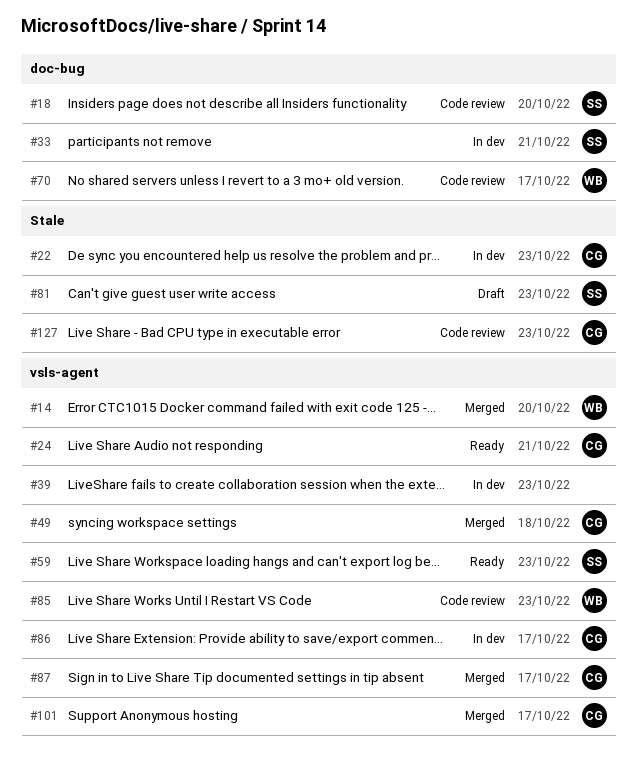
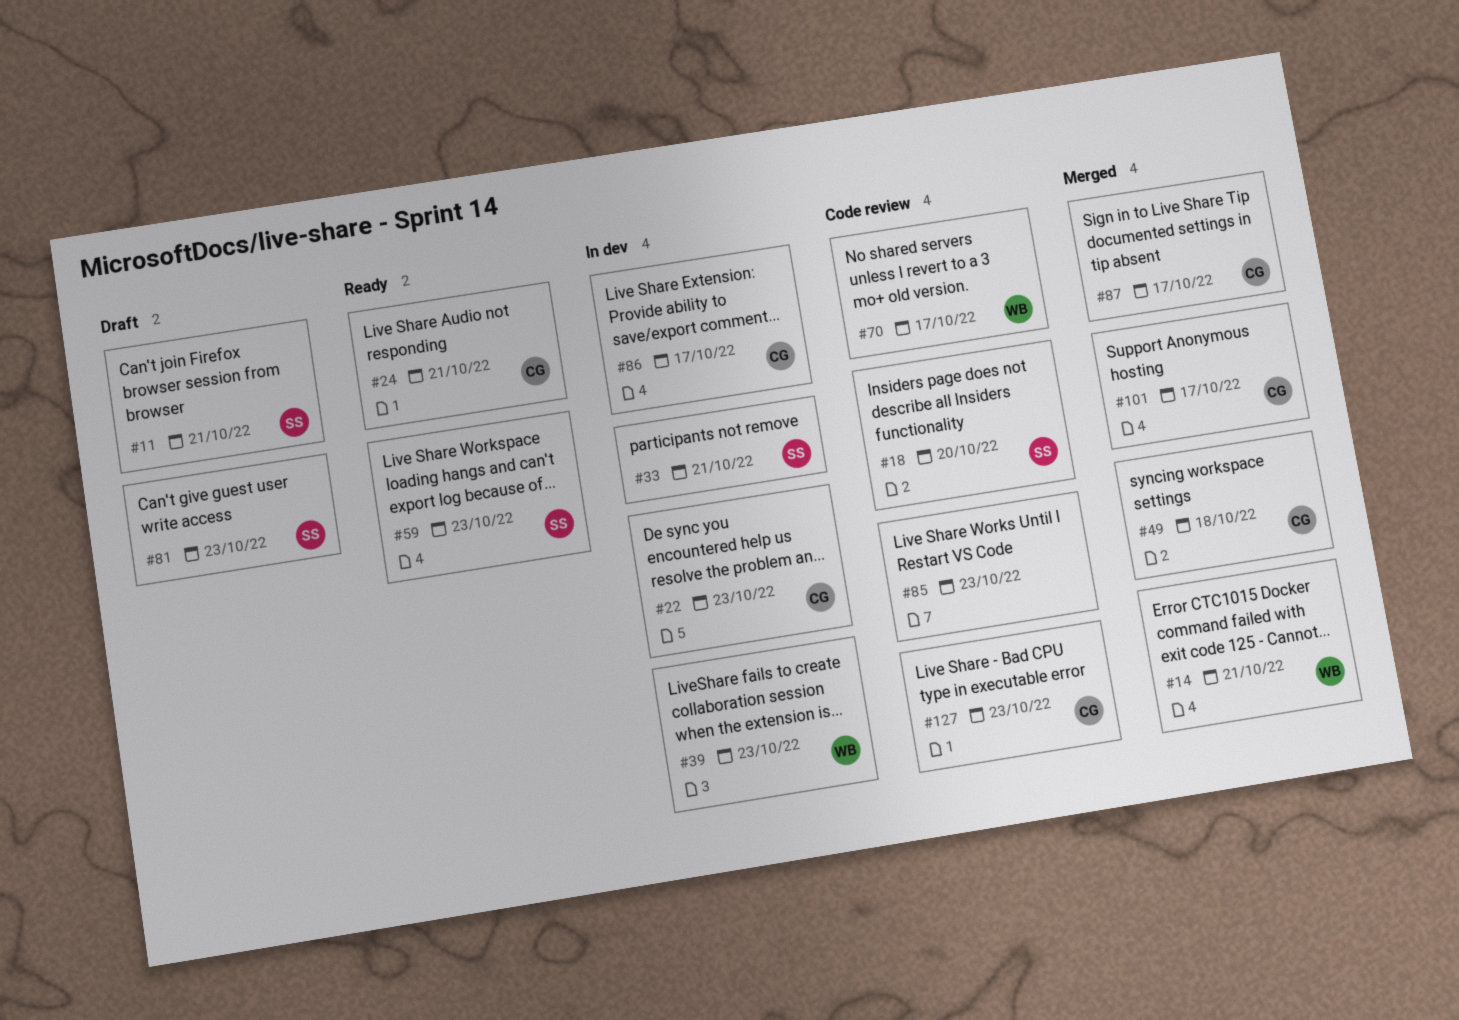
#11: none -> present
#14, due: Oct 20 -> Oct 21
#39, owner: none -> WB
#85, owner: WB -> none

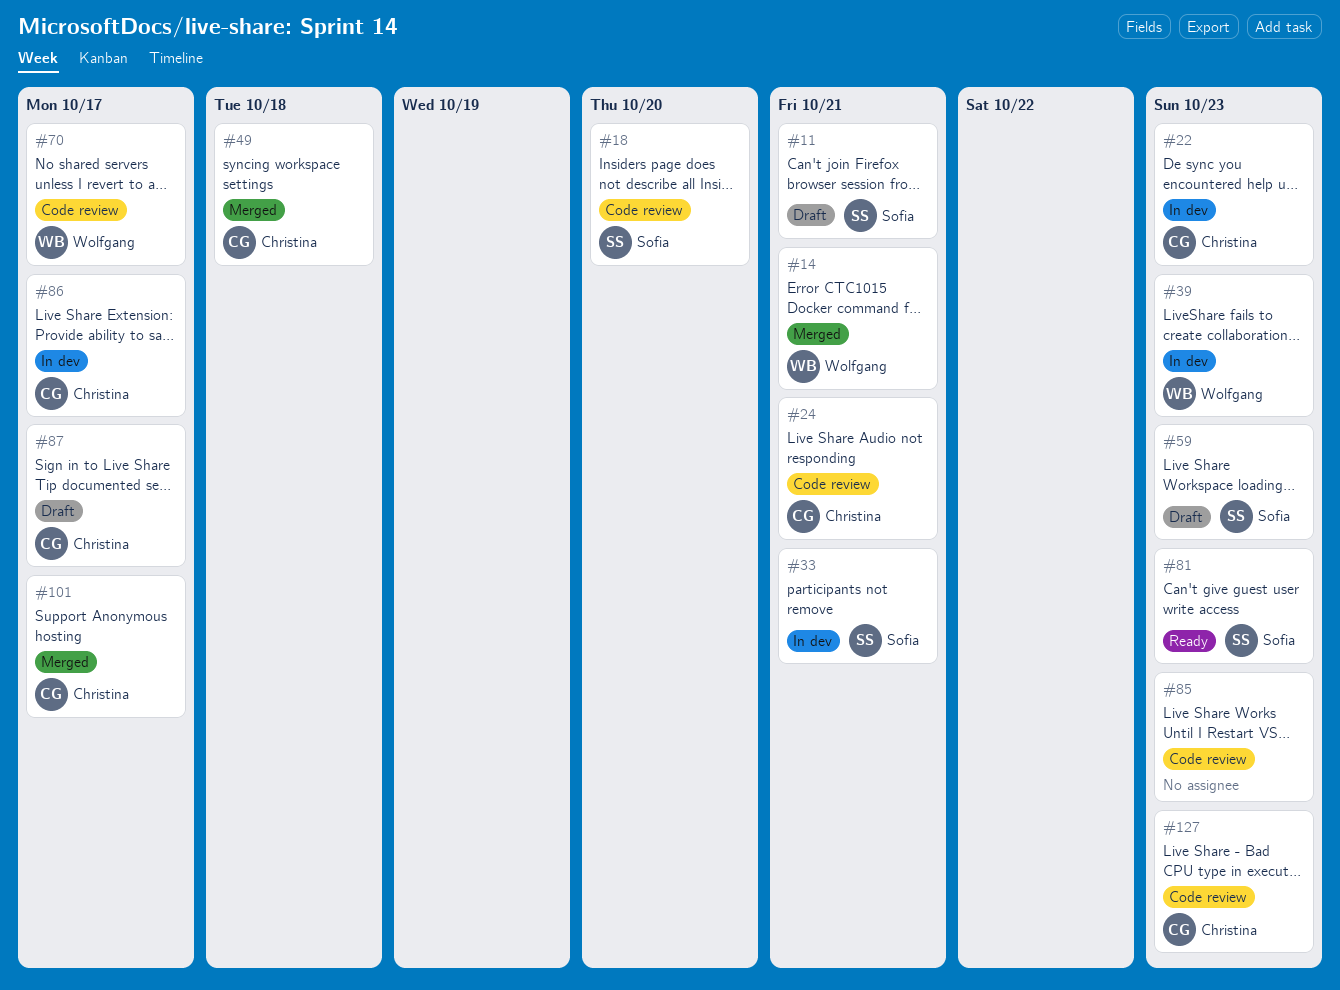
#24, status: Ready -> Code review
#59, status: Ready -> Draft
#81, status: Draft -> Ready
#87, status: Merged -> Draft

